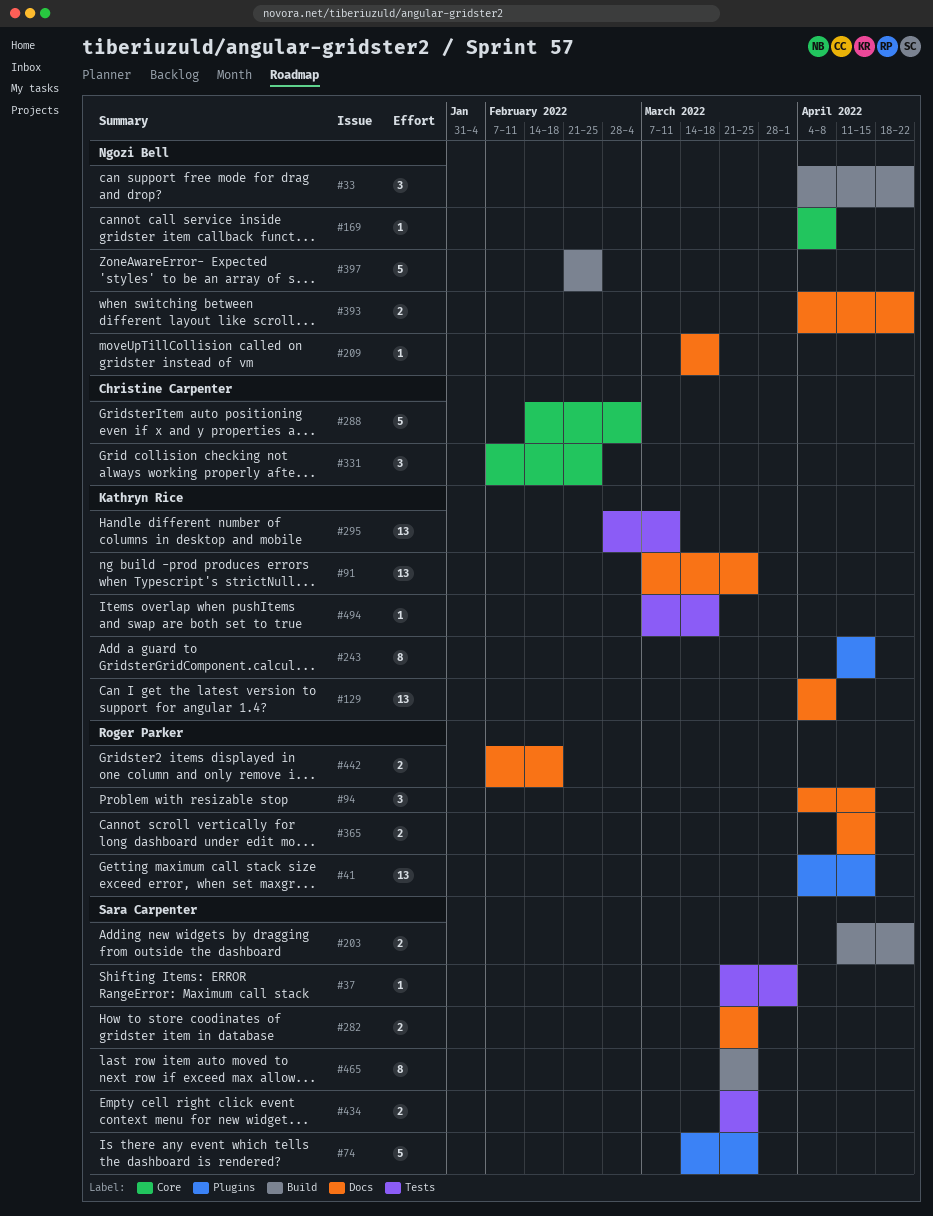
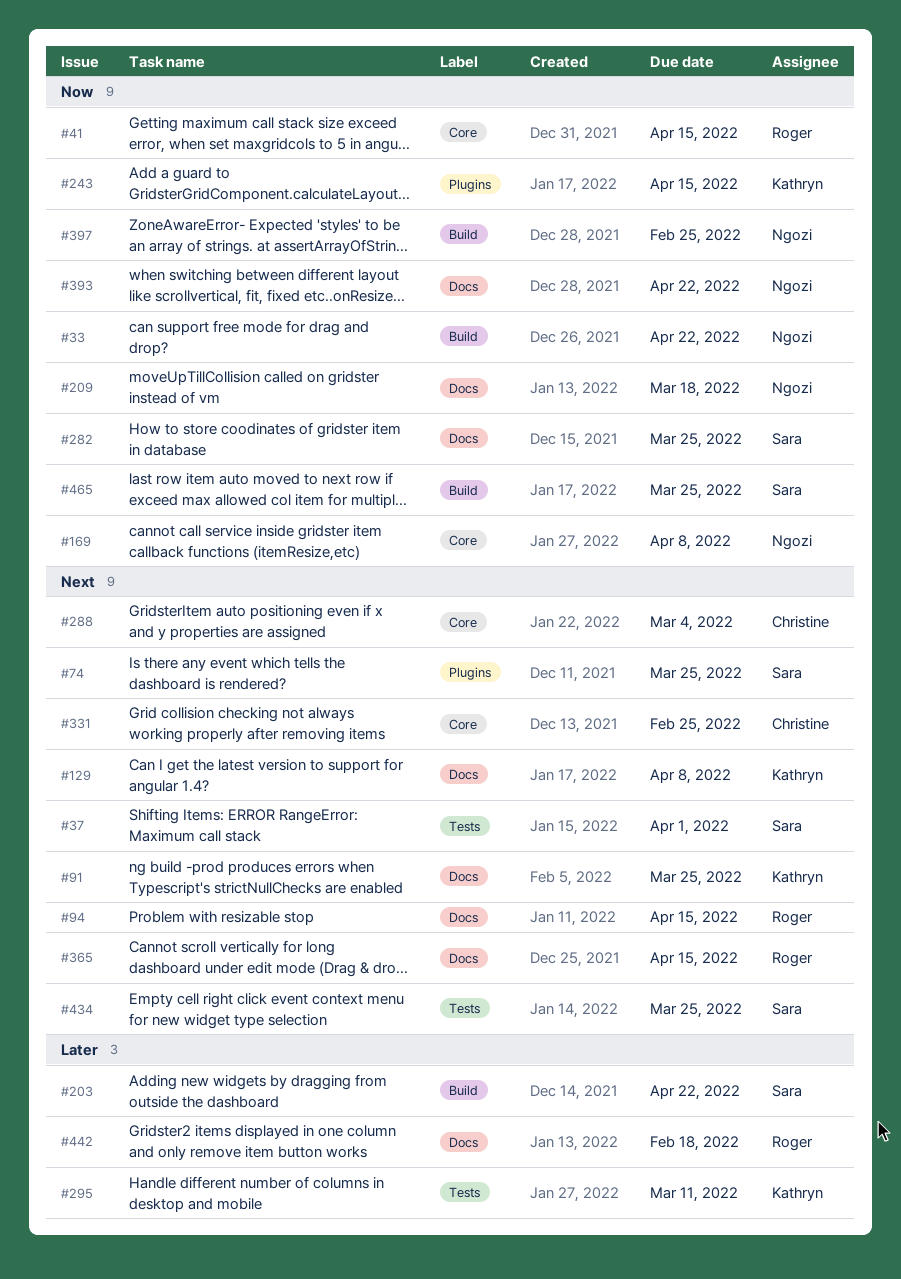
#41, label: Plugins -> Core
#494: present -> none

